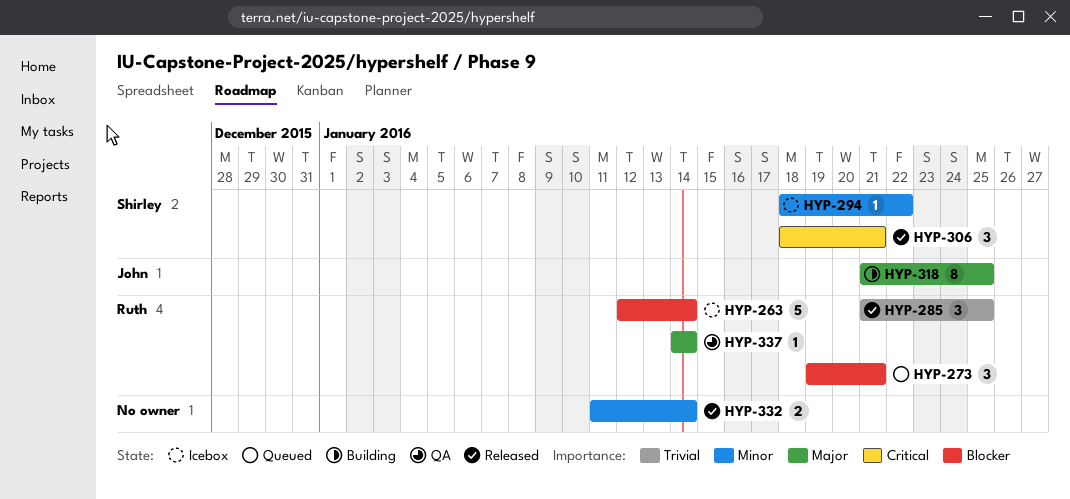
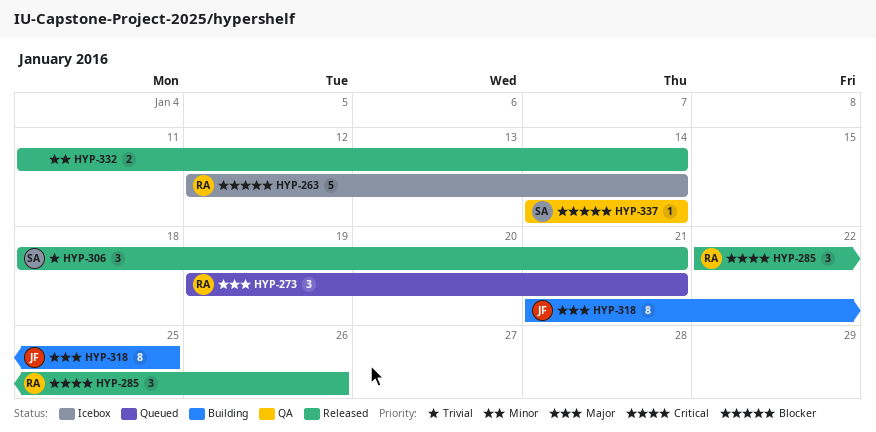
HYP-273, priority: Blocker -> Major
HYP-285, priority: Trivial -> Critical
HYP-285, start: Jan 21 -> Jan 22
HYP-285, due: Jan 25 -> Jan 26
HYP-294: present -> none
HYP-306, priority: Critical -> Trivial
HYP-337, owner: Ruth -> Shirley
HYP-337, priority: Major -> Blocker

